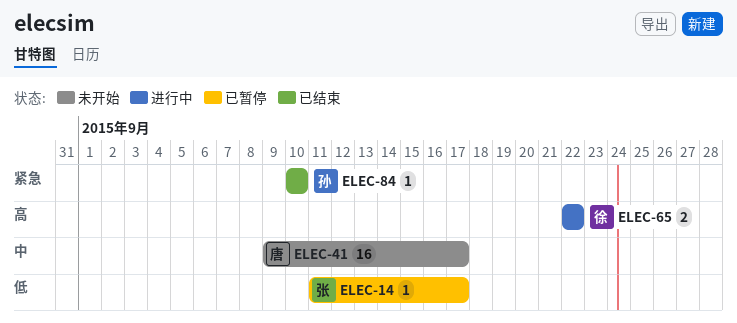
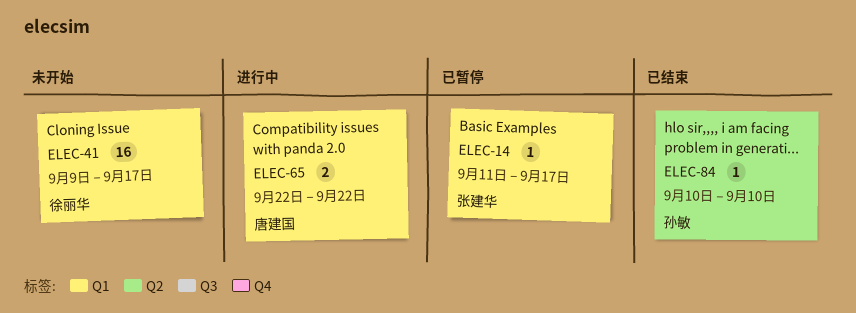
ELEC-41, owner: 唐建国 -> 徐丽华
ELEC-65, owner: 徐丽华 -> 唐建国

